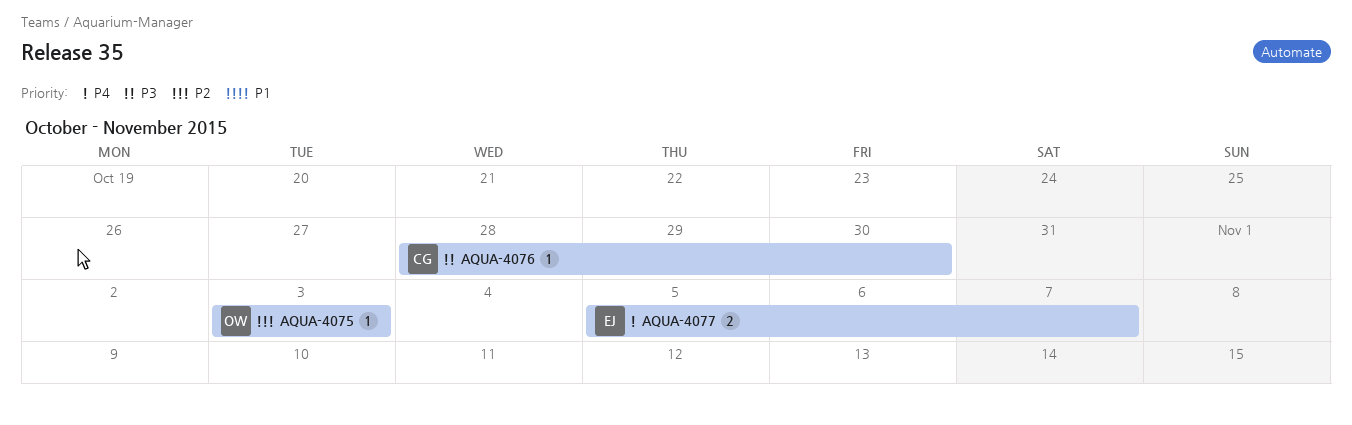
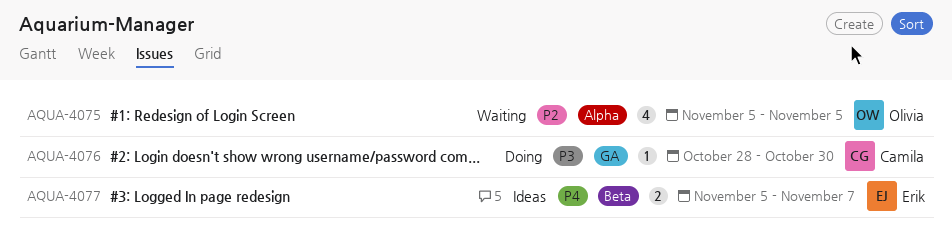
AQUA-4075, estimate: 1 -> 4
AQUA-4075, start: Nov 3 -> Nov 5
AQUA-4075, due: Nov 3 -> Nov 5

